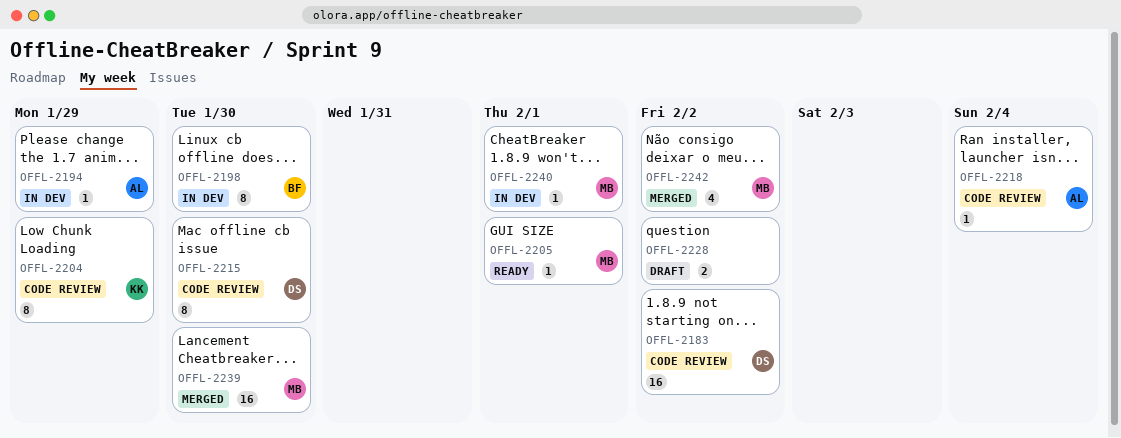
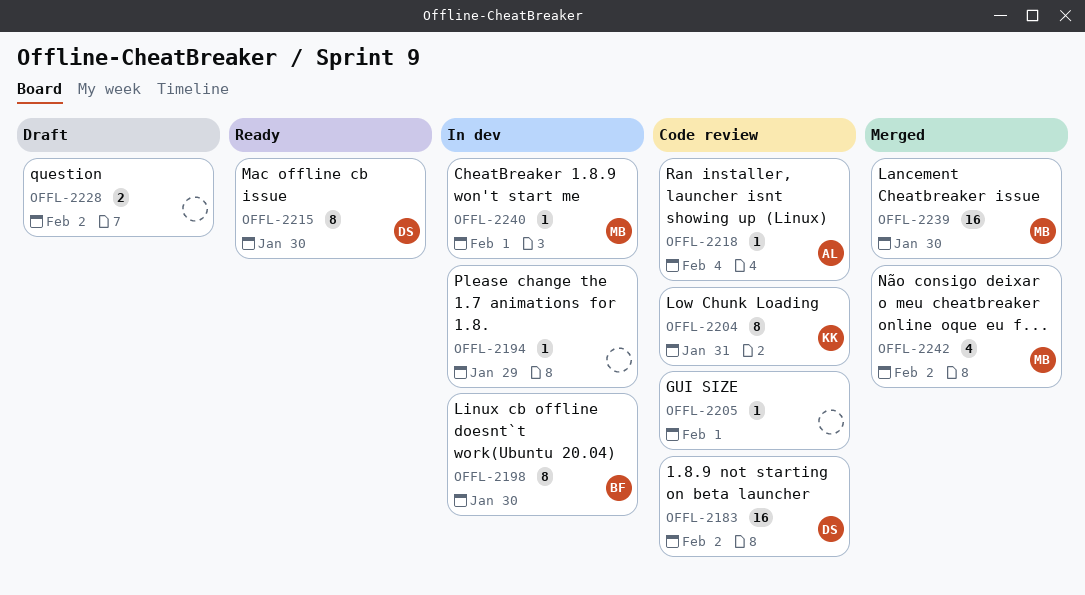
OFFL-2194, owner: AL -> none
OFFL-2204, due: Jan 29 -> Jan 31
OFFL-2205, status: Ready -> Code review
OFFL-2205, owner: MB -> none
OFFL-2215, status: Code review -> Ready

